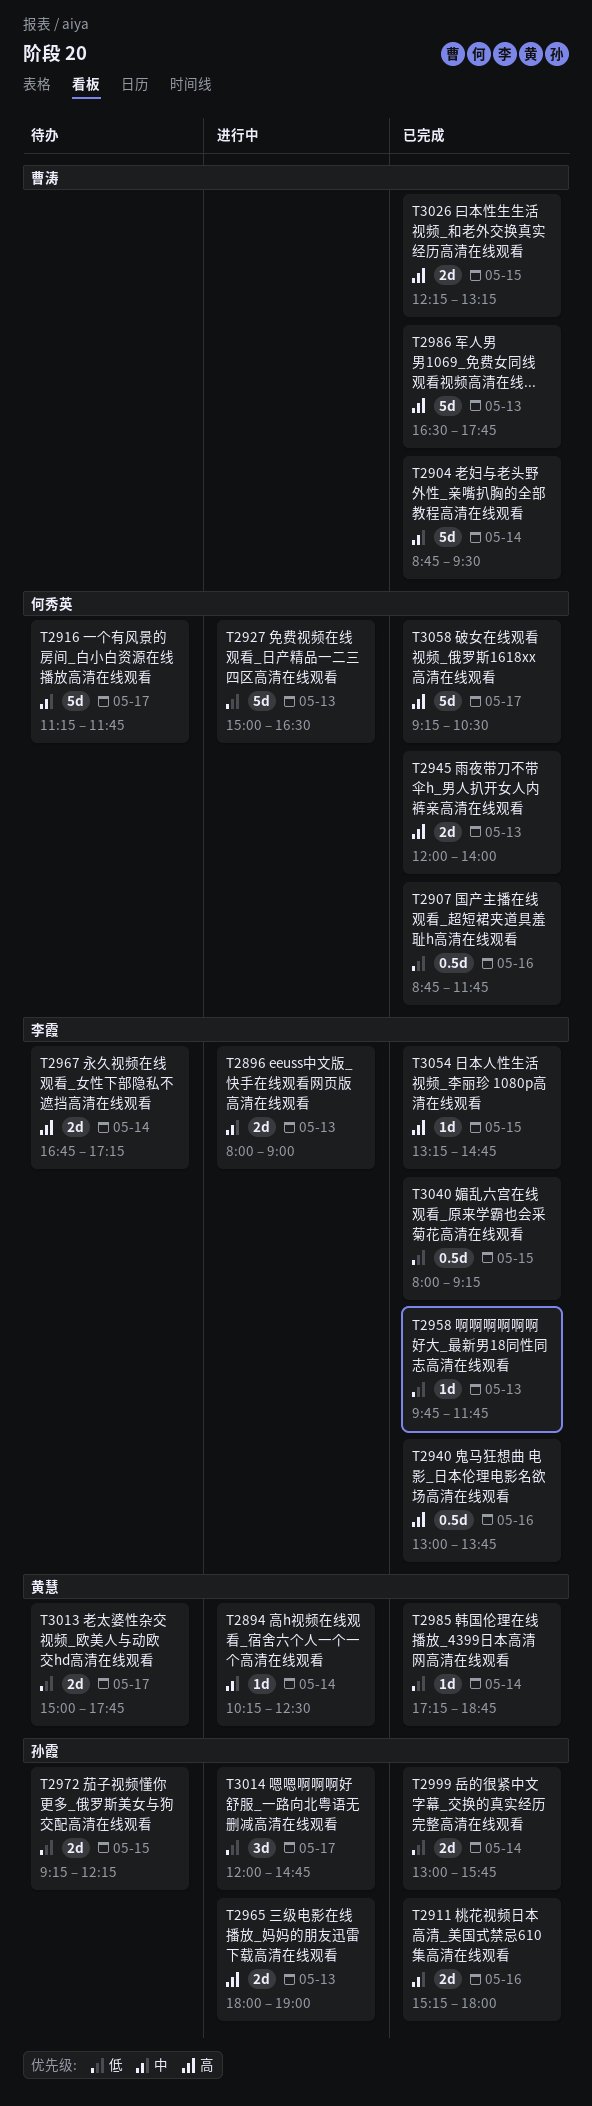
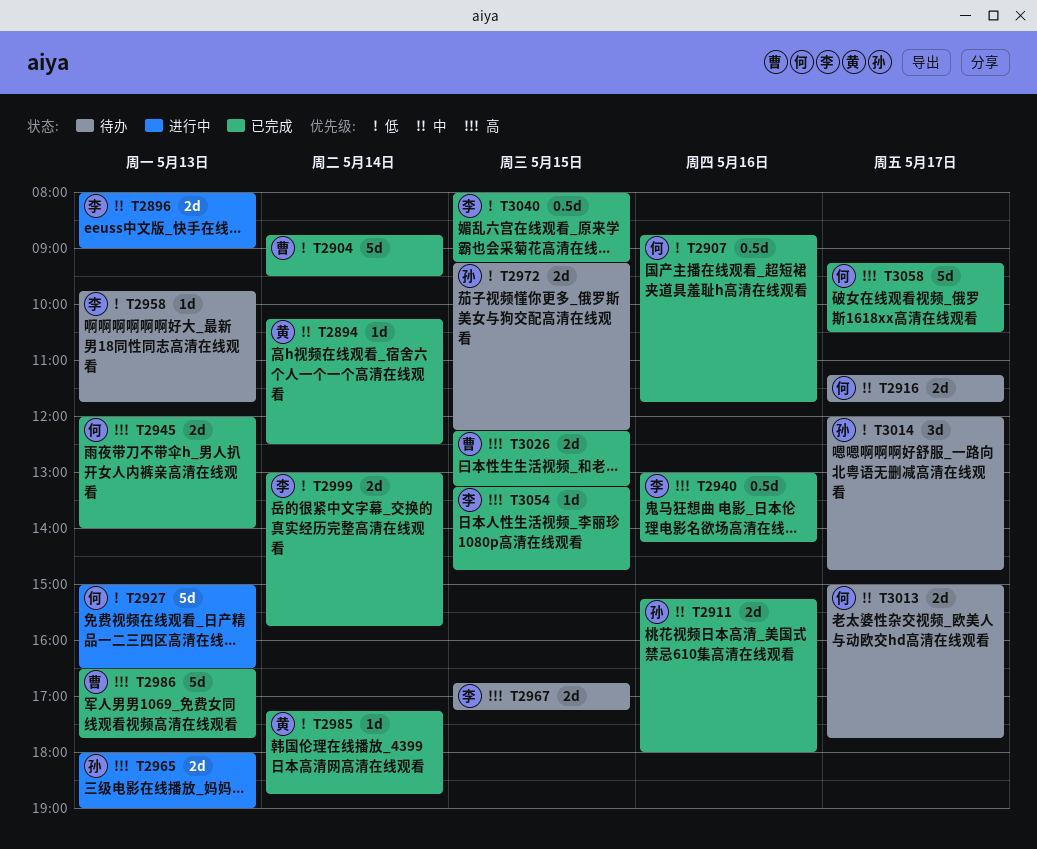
T2894, status: 进行中 -> 已完成
T2904, priority: 中 -> 低
T2916, estimate: 5d -> 2d
T2940, ends: 13:45 -> 14:15
T2958, status: 已完成 -> 待办
T2967, day: May 14 -> May 15
T2999, owner: 孙霞 -> 李霞
T3013, owner: 黄慧 -> 何秀英
T3013, priority: 低 -> 中
T3014, status: 进行中 -> 待办

